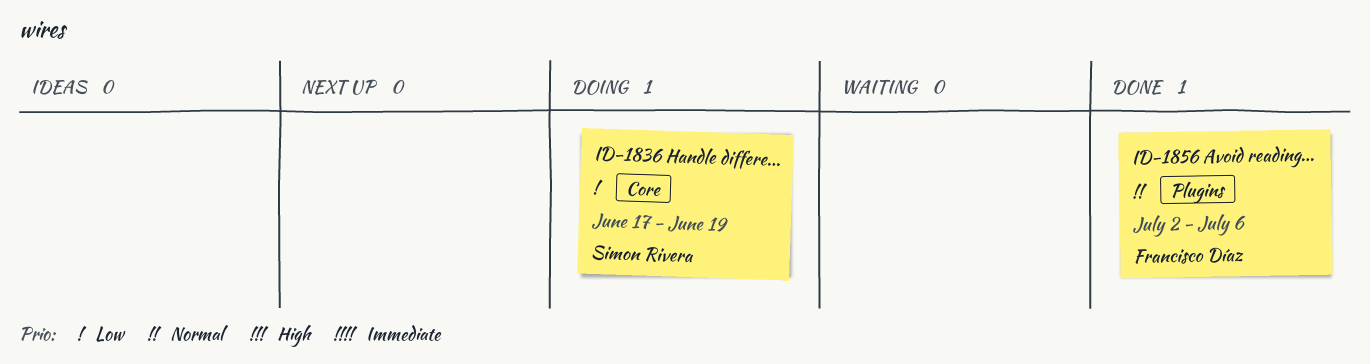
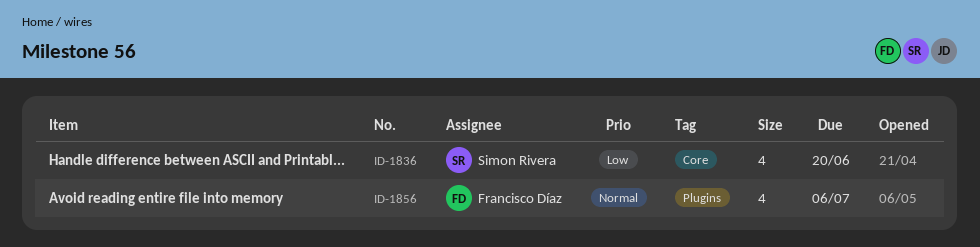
ID-1836, due: Jun 19 -> Jun 20

